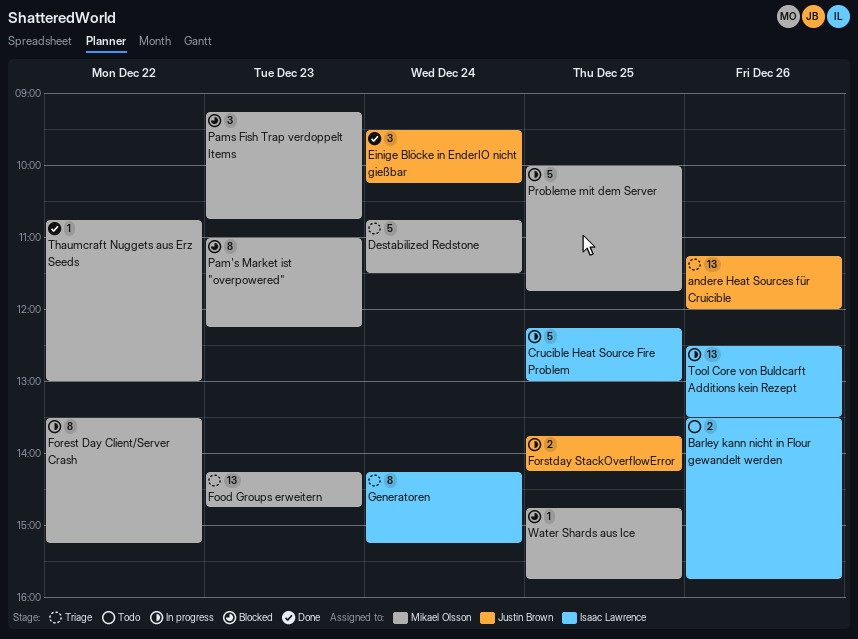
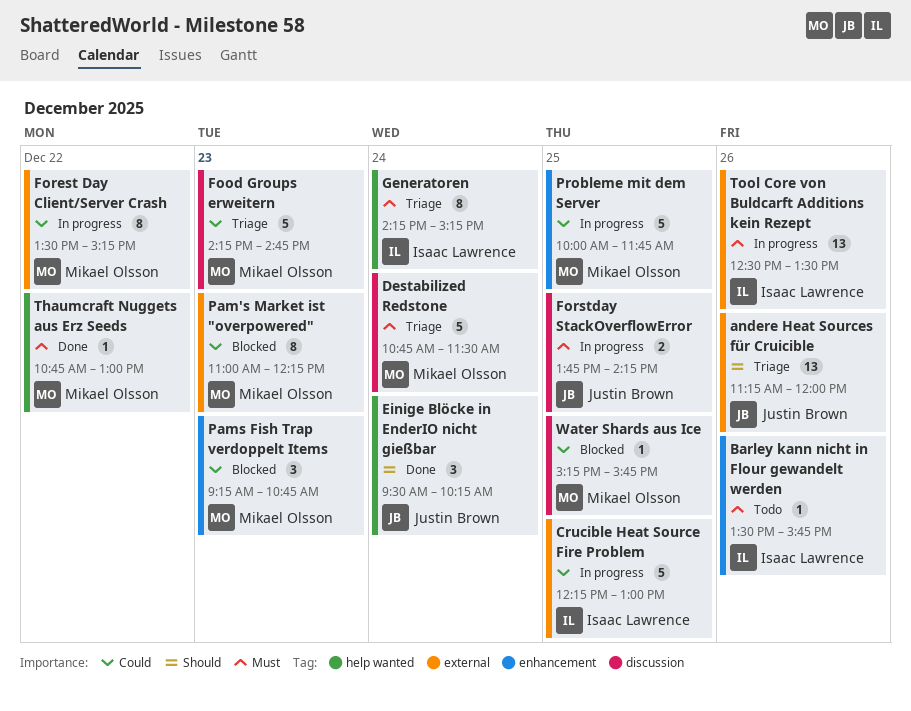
Barley kann nicht in Flour gewandelt werden, estimate: 2 -> 1
Food Groups erweitern, estimate: 13 -> 5
Water Shards aus Ice, begins: 14:45 -> 15:15

